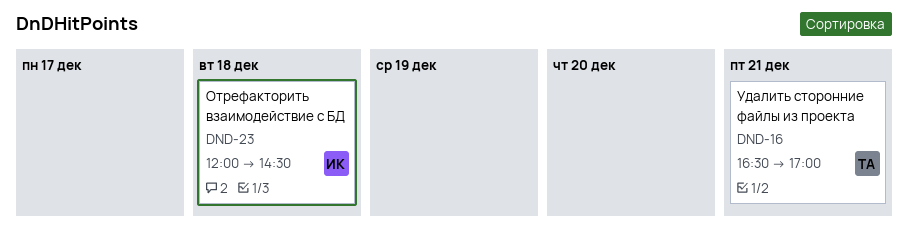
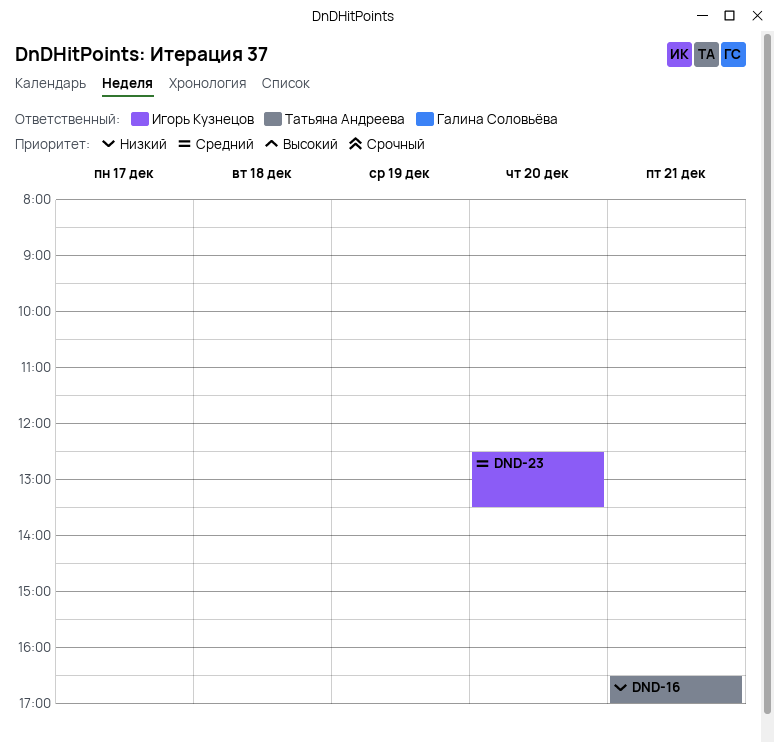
DND-23, day: Dec 18 -> Dec 20
DND-23, begins: 12:00 -> 12:30
DND-23, ends: 14:30 -> 13:30

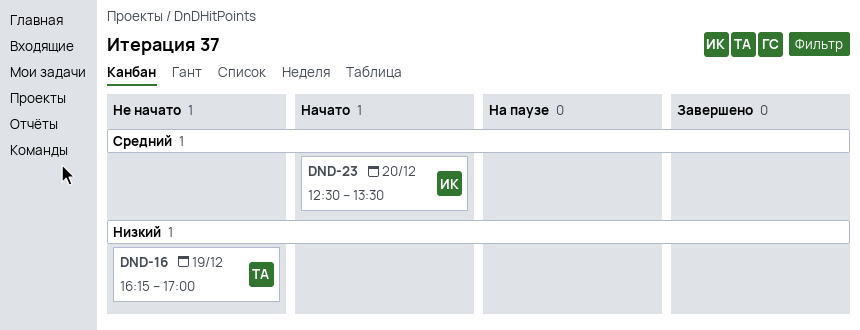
DND-16, day: Dec 21 -> Dec 19
DND-16, begins: 16:30 -> 16:15

